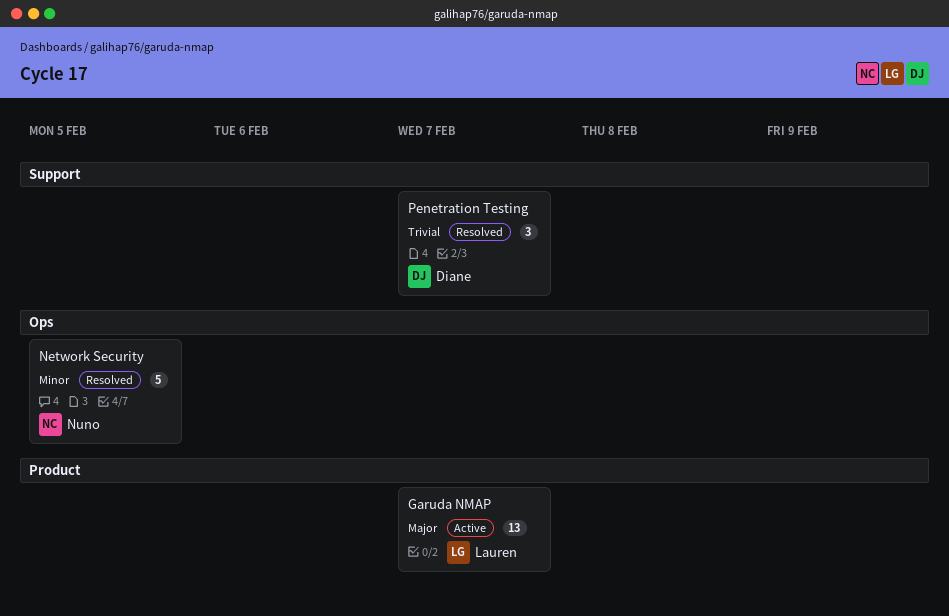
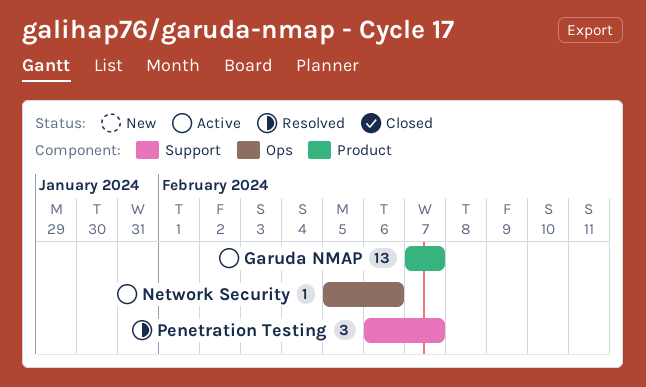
Network Security, status: Resolved -> Active
Network Security, estimate: 5 -> 1
Network Security, due: Feb 5 -> Feb 6

